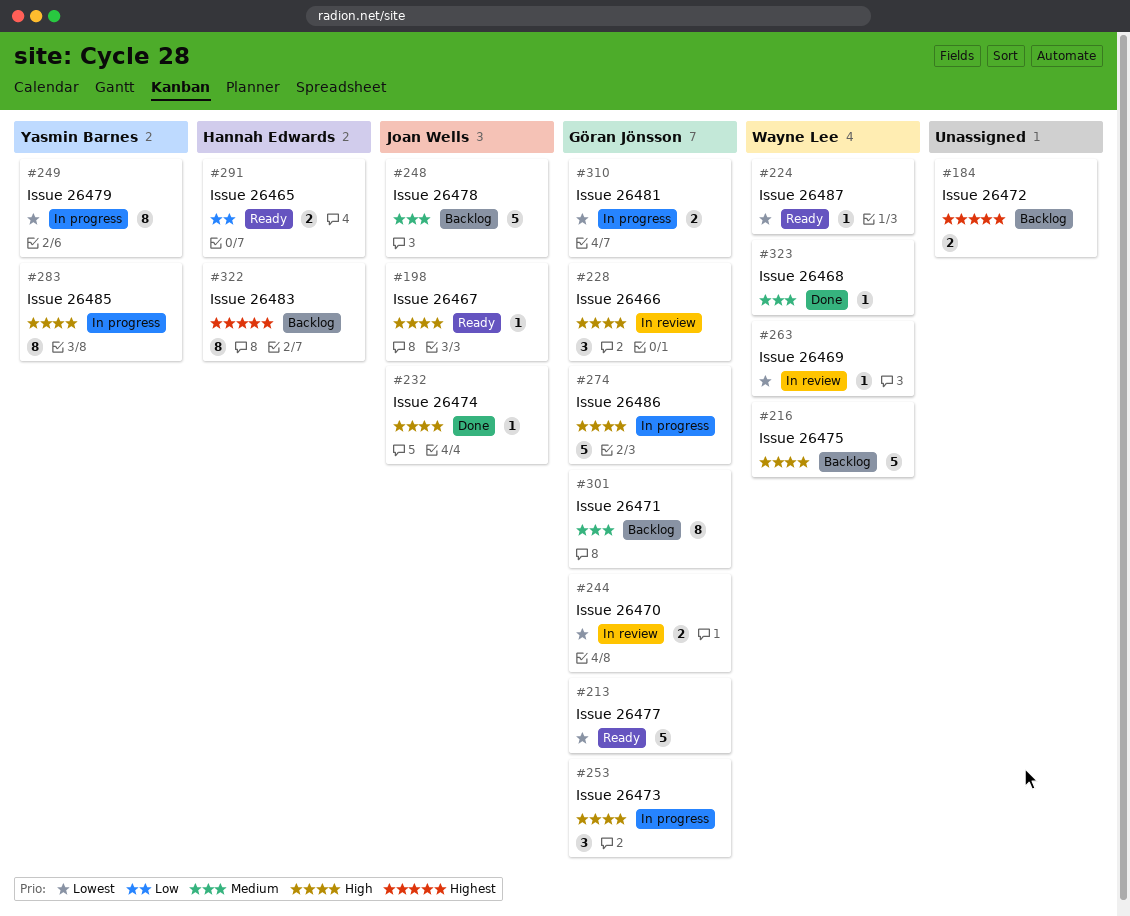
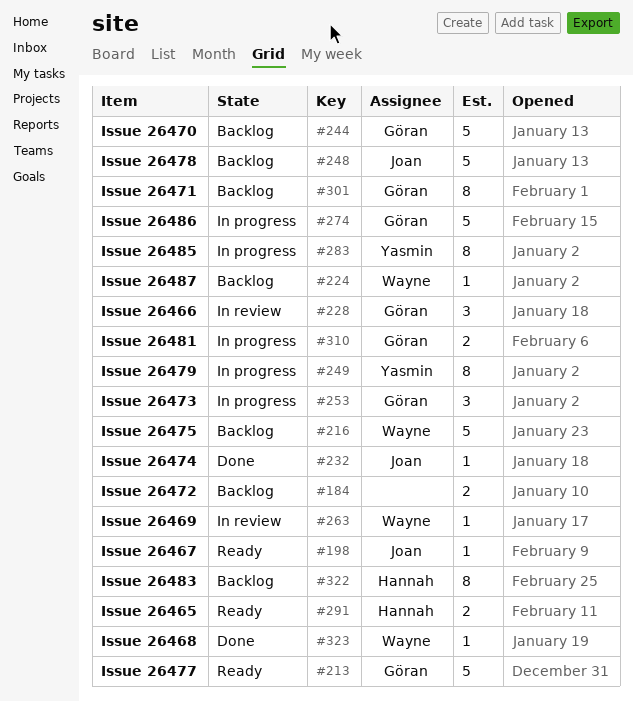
#224, status: Ready -> Backlog
#244, status: In review -> Backlog
#244, estimate: 2 -> 5

